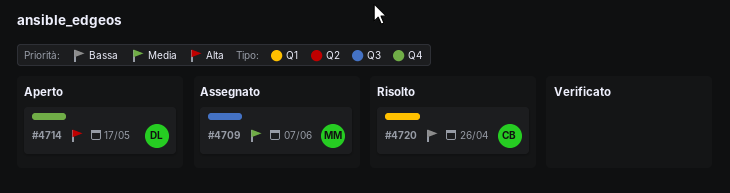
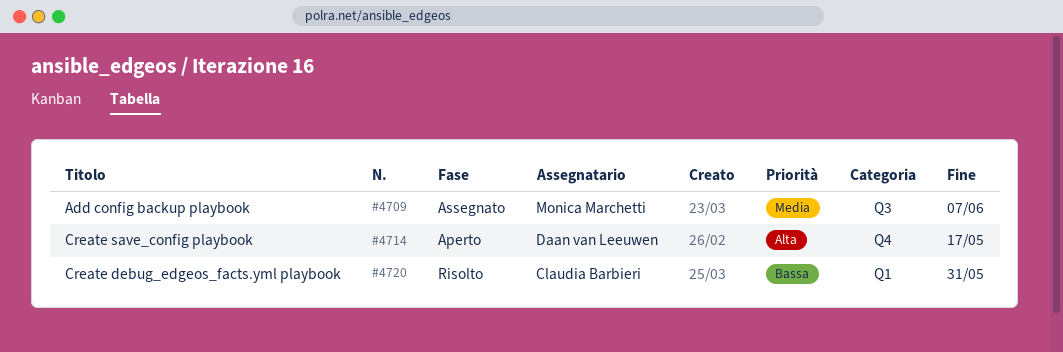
#4720, due: Apr 26 -> May 31

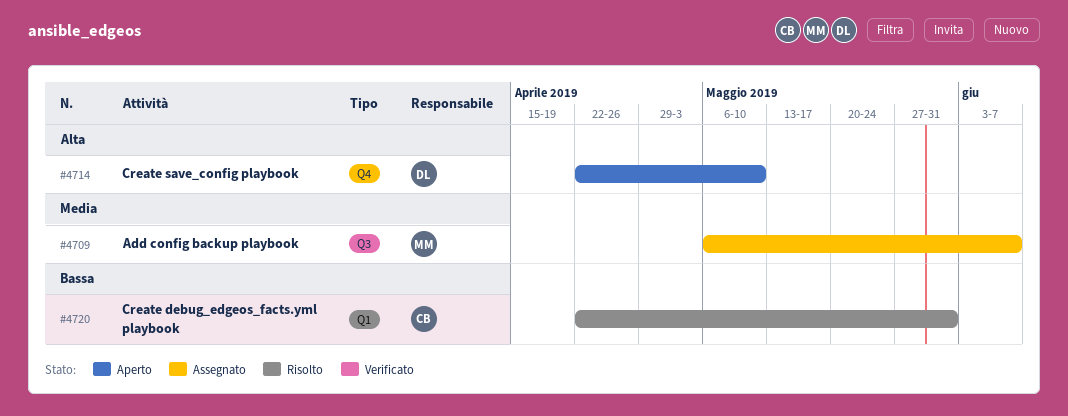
#4714, due: May 17 -> May 10

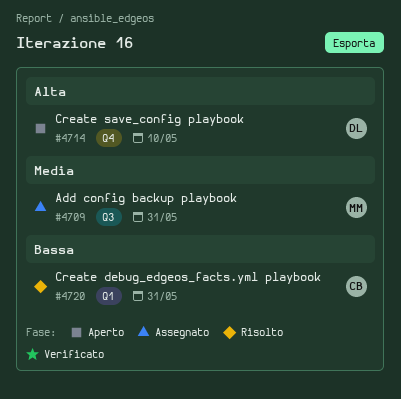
#4709, due: Jun 7 -> May 31

